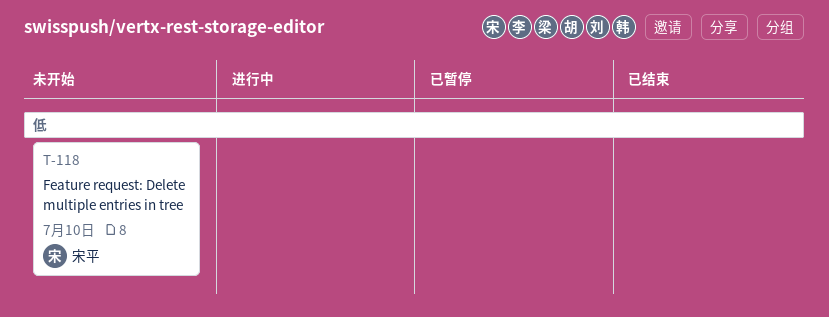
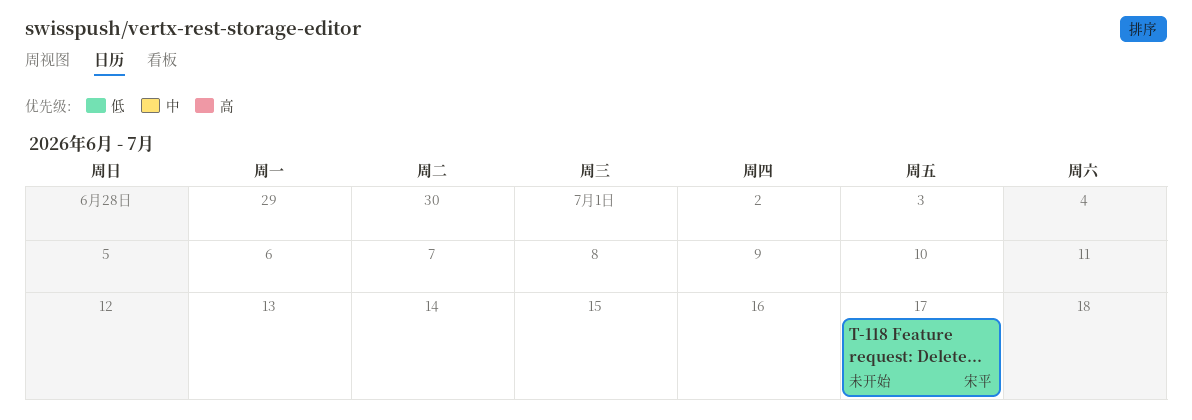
T-118, due: Jul 10 -> Jul 17

